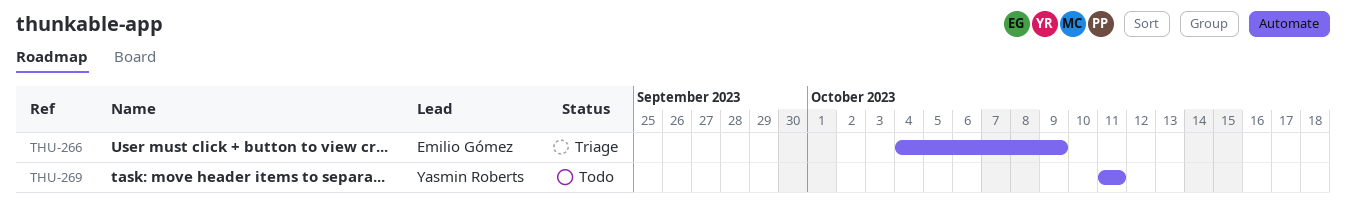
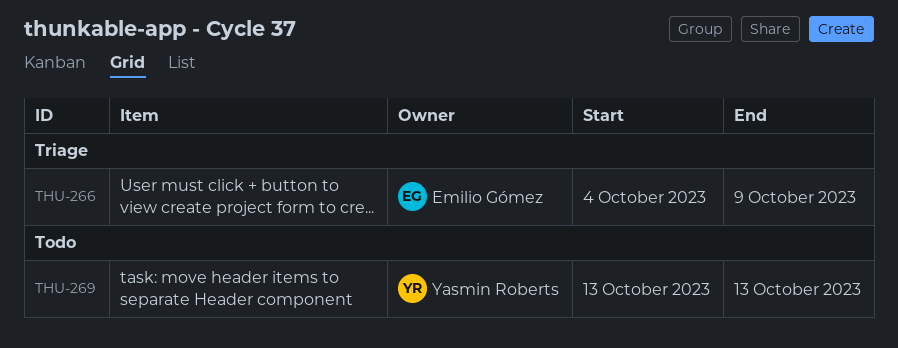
THU-269, start: Oct 11 -> Oct 13
THU-269, due: Oct 11 -> Oct 13

